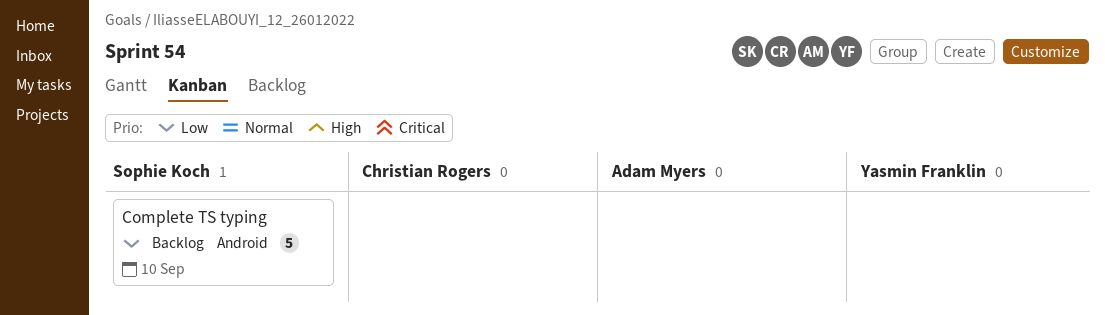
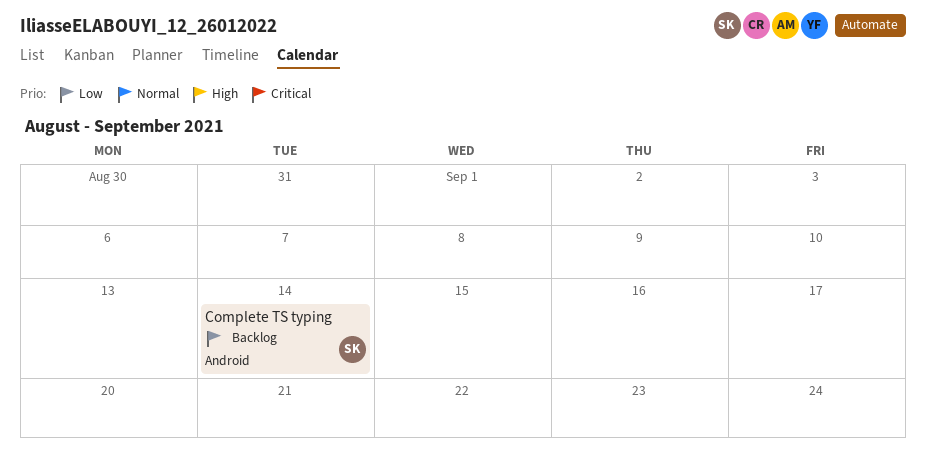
Complete TS typing, due: Sep 10 -> Sep 14

